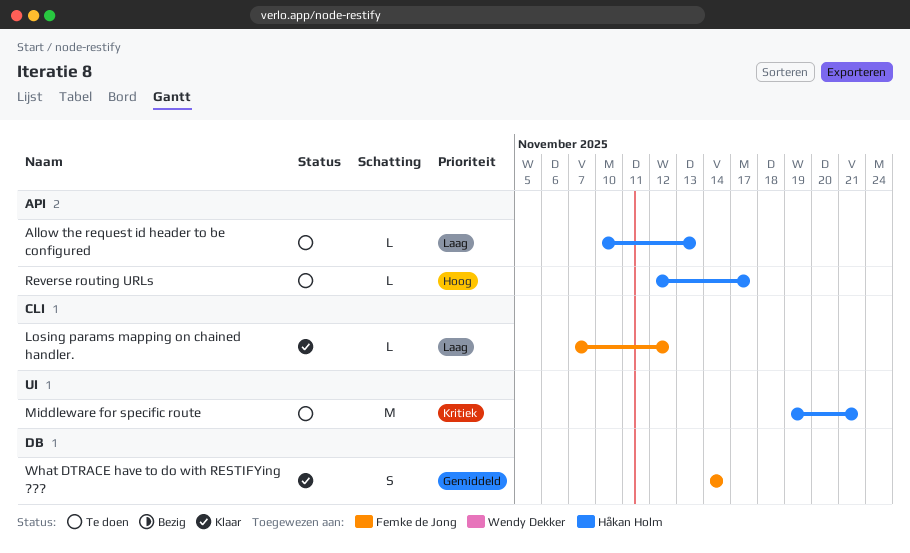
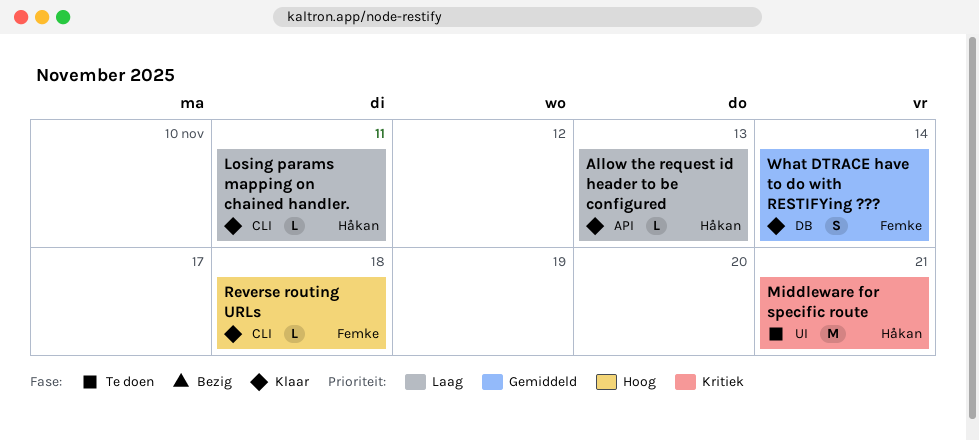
Allow the request id header to be configured, status: Te doen -> Klaar
Losing params mapping on chained handler., owner: Femke de Jong -> Håkan Holm
Losing params mapping on chained handler., due: Nov 12 -> Nov 11
Reverse routing URLs, status: Te doen -> Klaar
Reverse routing URLs, owner: Håkan Holm -> Femke de Jong
Reverse routing URLs, label: API -> CLI
Reverse routing URLs, due: Nov 17 -> Nov 18

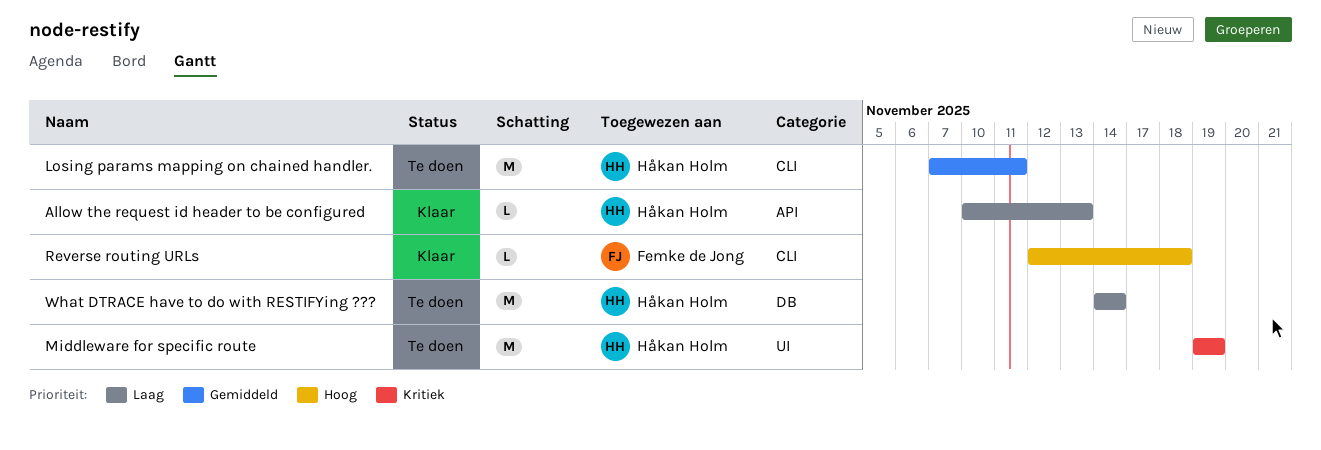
Losing params mapping on chained handler., status: Klaar -> Te doen
Losing params mapping on chained handler., priority: Laag -> Gemiddeld
Losing params mapping on chained handler., estimate: L -> M
Middleware for specific route, due: Nov 21 -> Nov 19
What DTRACE have to do with RESTIFYing ???, status: Klaar -> Te doen
What DTRACE have to do with RESTIFYing ???, owner: Femke de Jong -> Håkan Holm
What DTRACE have to do with RESTIFYing ???, priority: Gemiddeld -> Laag
What DTRACE have to do with RESTIFYing ???, estimate: S -> M

